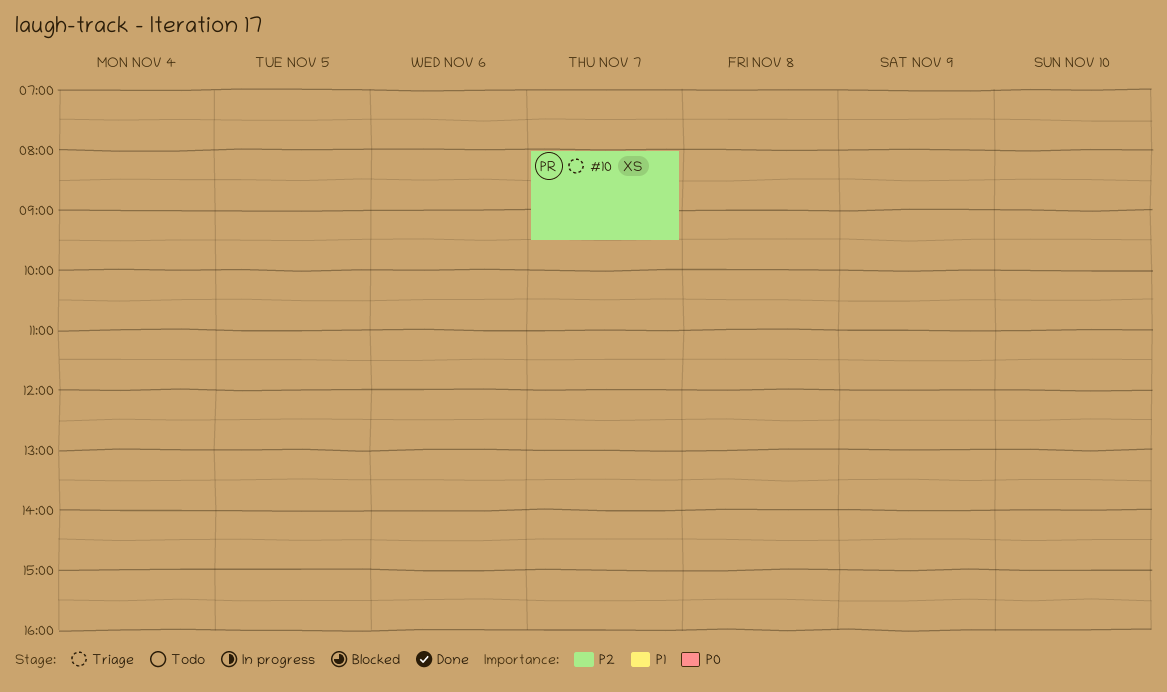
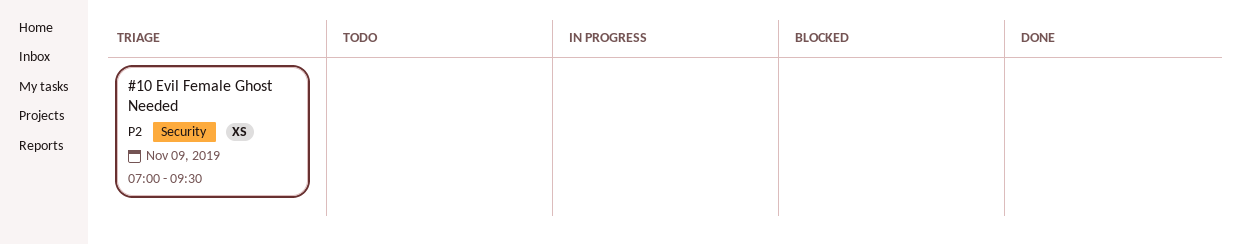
#10, day: Nov 7 -> Nov 9
#10, begins: 08:00 -> 07:00

